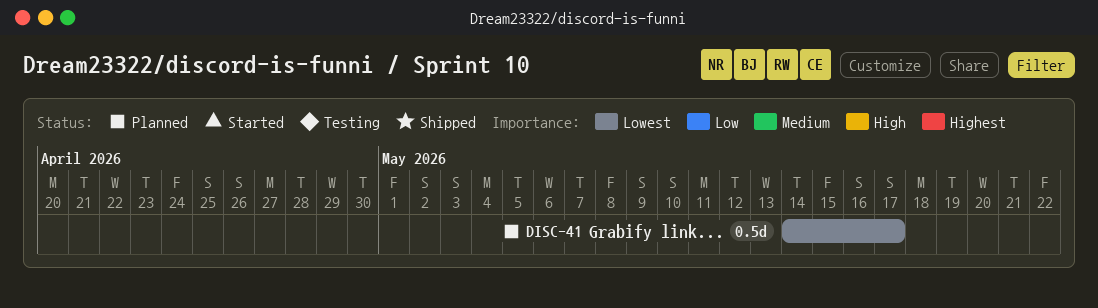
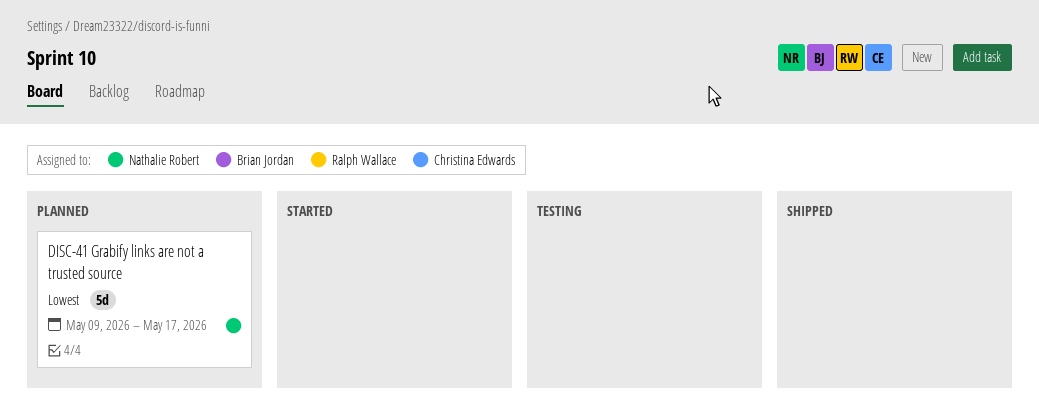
DISC-41, estimate: 0.5d -> 5d
DISC-41, start: May 14 -> May 9

